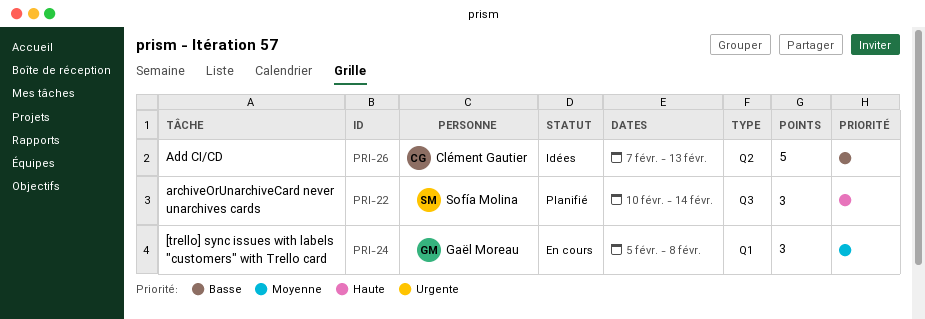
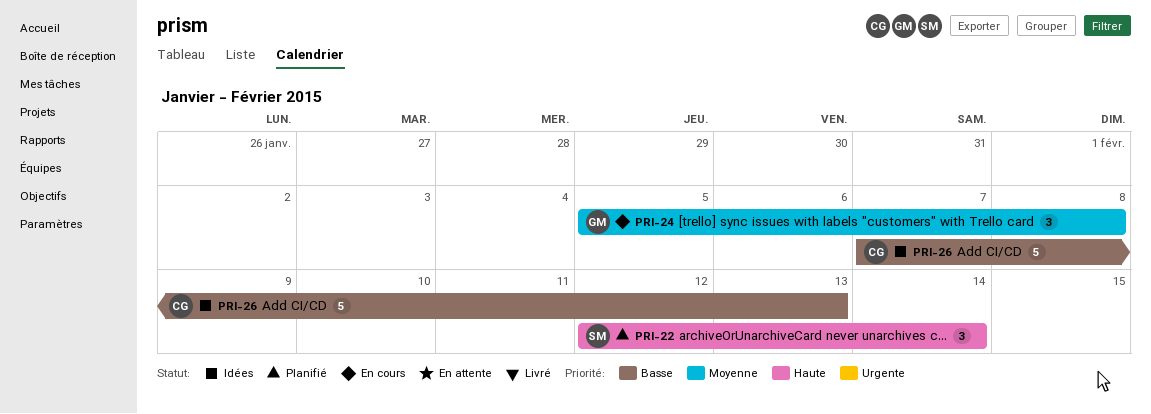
PRI-22, start: Feb 10 -> Feb 12

